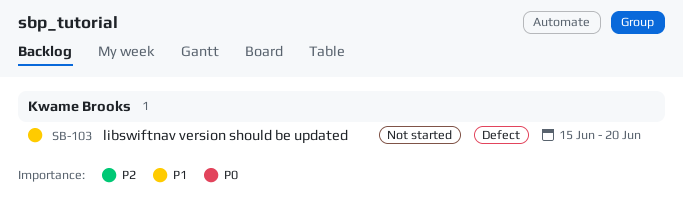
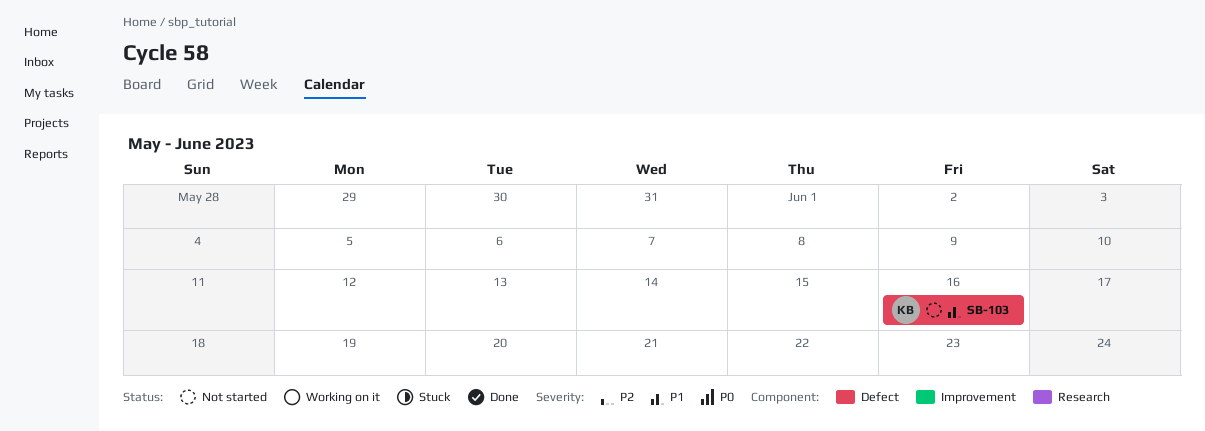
SB-103, start: Jun 15 -> Jun 16
SB-103, due: Jun 20 -> Jun 16

